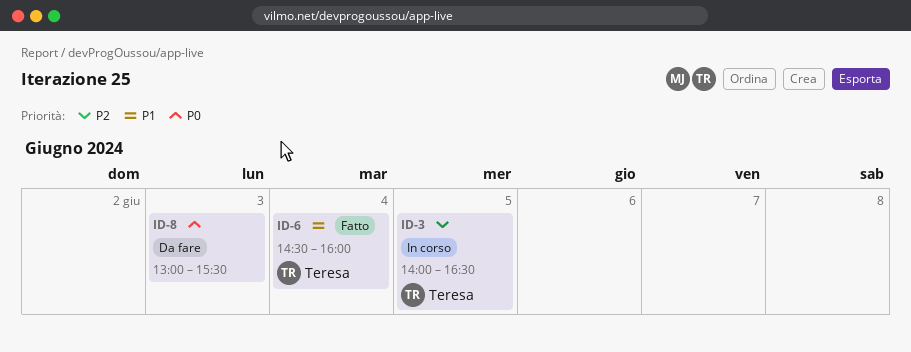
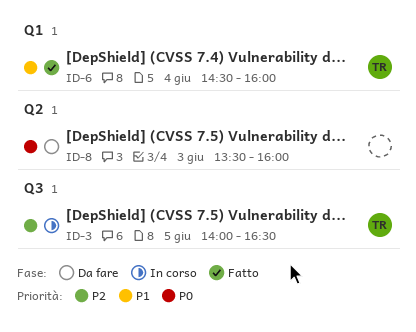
ID-8, begins: 13:00 -> 13:30
ID-8, ends: 15:30 -> 16:00

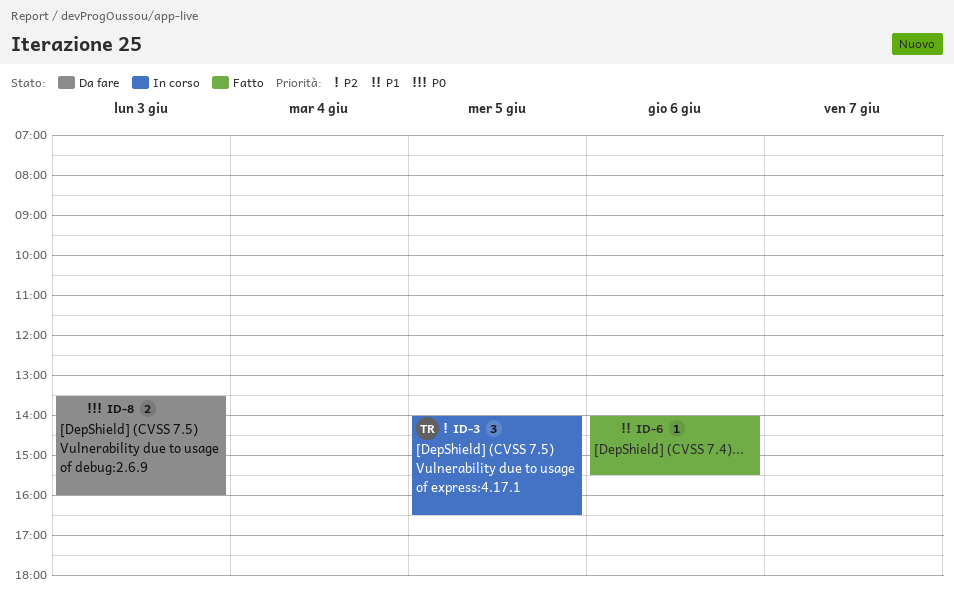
ID-6, owner: TR -> none
ID-6, day: Jun 4 -> Jun 6
ID-6, begins: 14:30 -> 14:00
ID-6, ends: 16:00 -> 15:30

